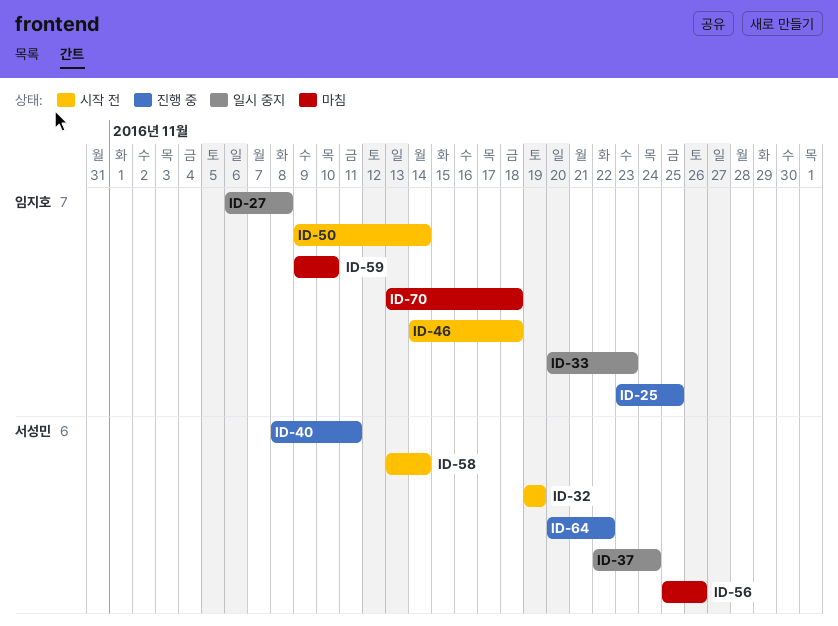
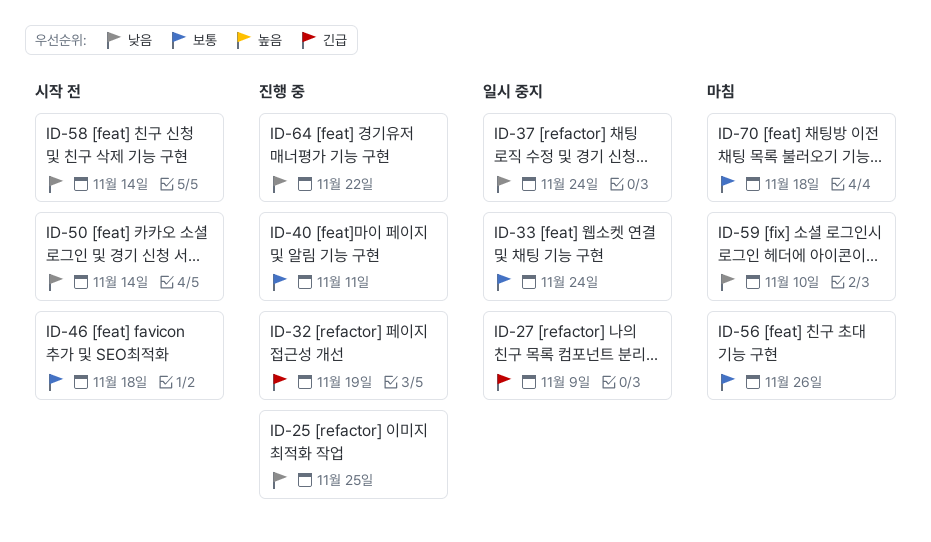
ID-27, due: Nov 8 -> Nov 9
ID-32, status: 시작 전 -> 진행 중
ID-33, due: Nov 23 -> Nov 24

